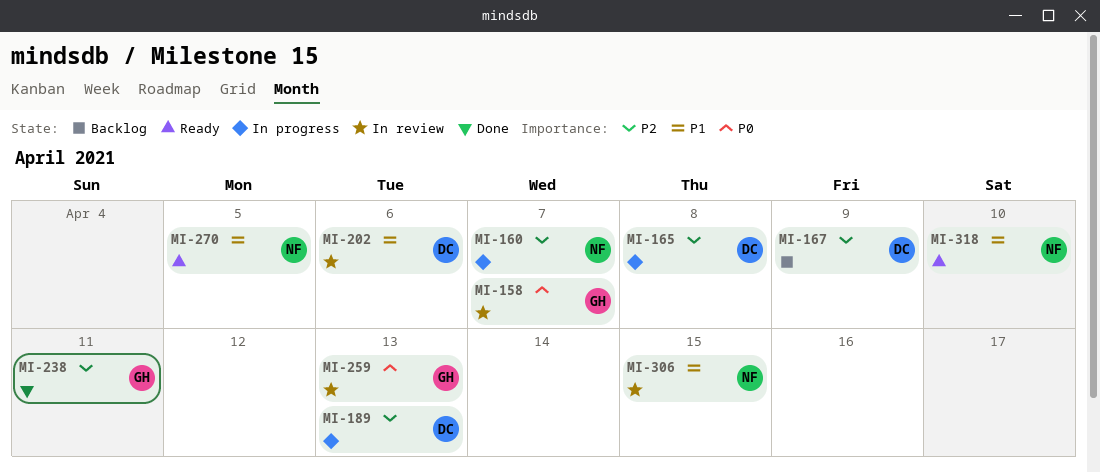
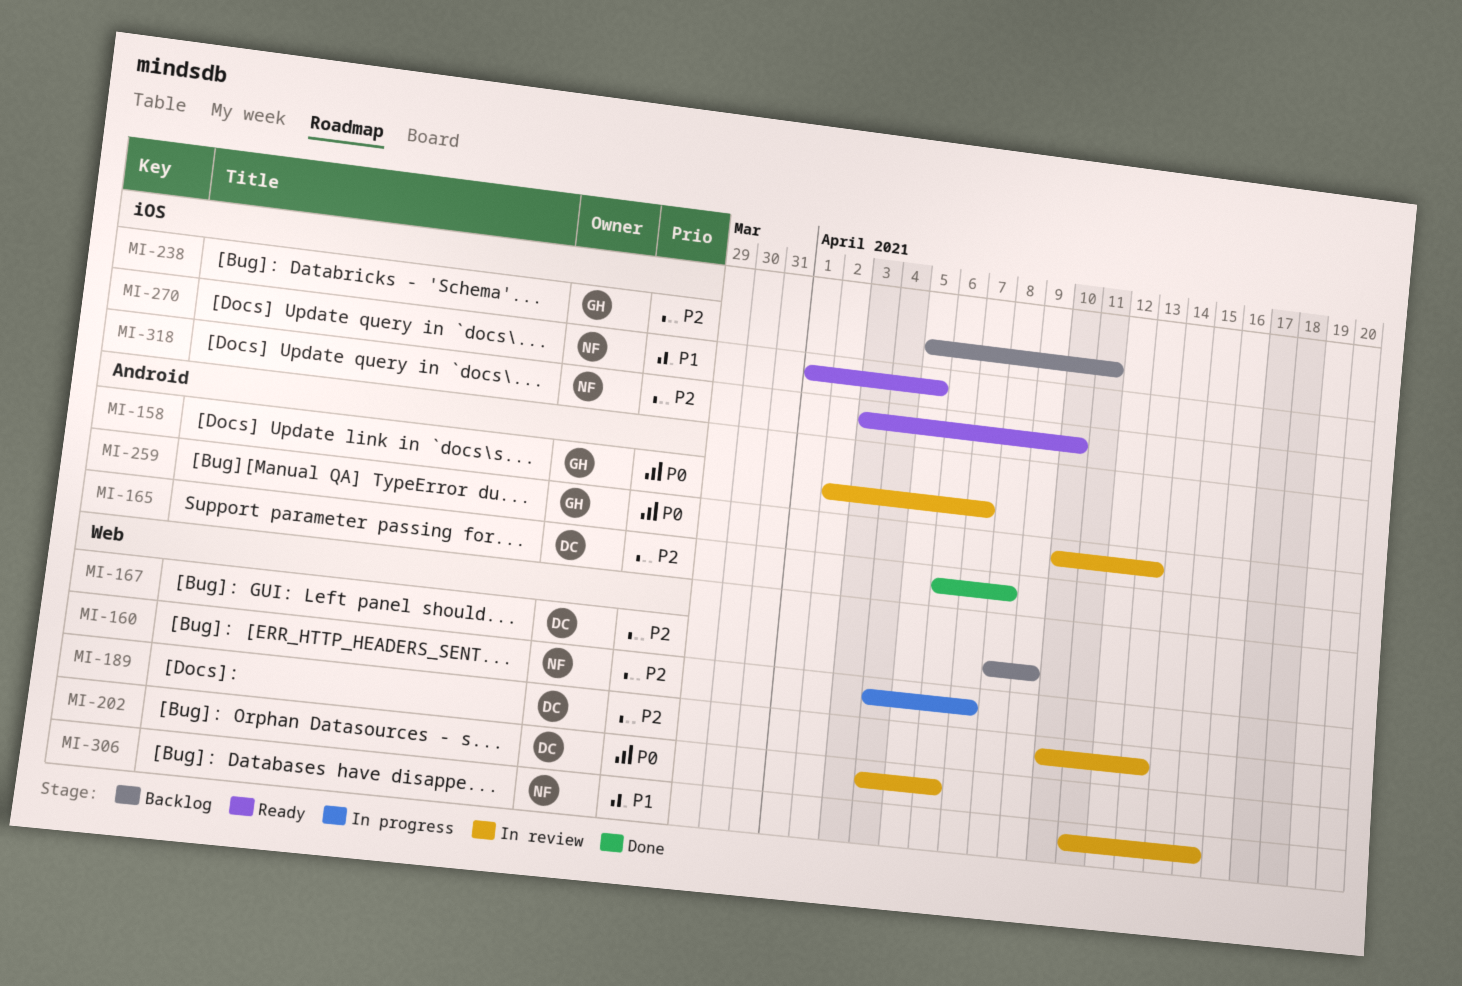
MI-165, status: In progress -> Done
MI-189, status: In progress -> In review
MI-202, priority: P1 -> P0
MI-238, status: Done -> Backlog
MI-318, priority: P1 -> P2

